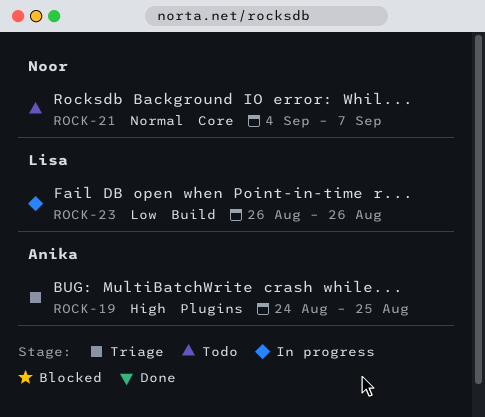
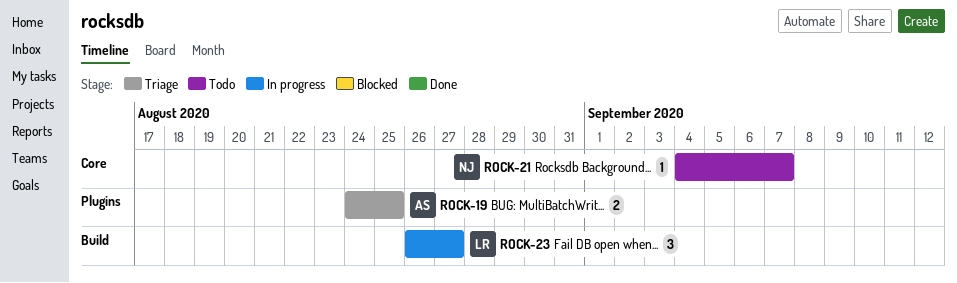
ROCK-23, due: Aug 26 -> Aug 27

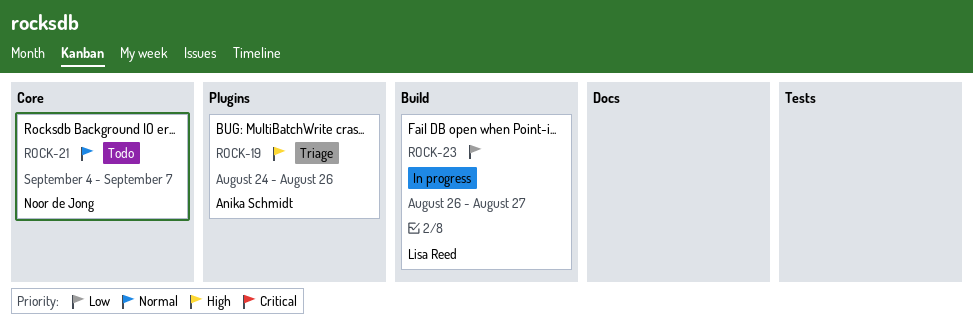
ROCK-19, due: Aug 25 -> Aug 26

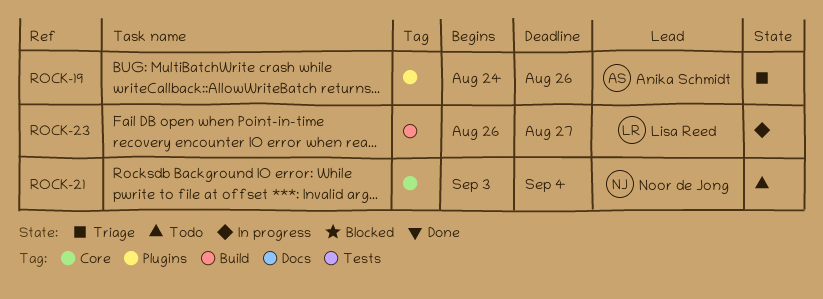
ROCK-21, start: Sep 4 -> Sep 3
ROCK-21, due: Sep 7 -> Sep 4

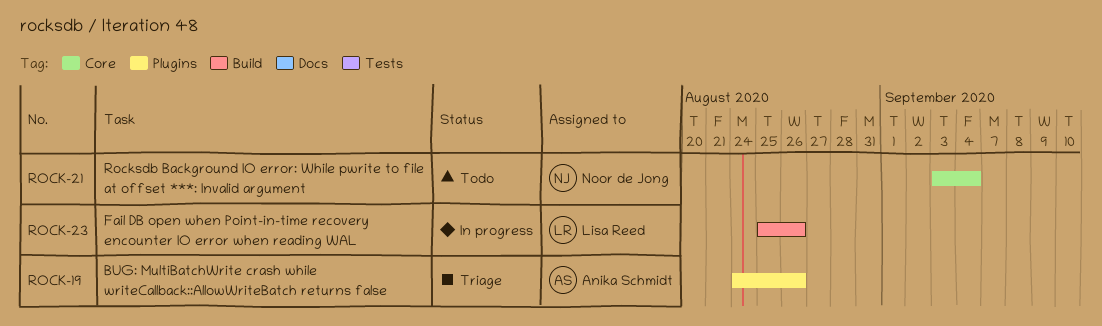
ROCK-23, start: Aug 26 -> Aug 25
ROCK-23, due: Aug 27 -> Aug 26

